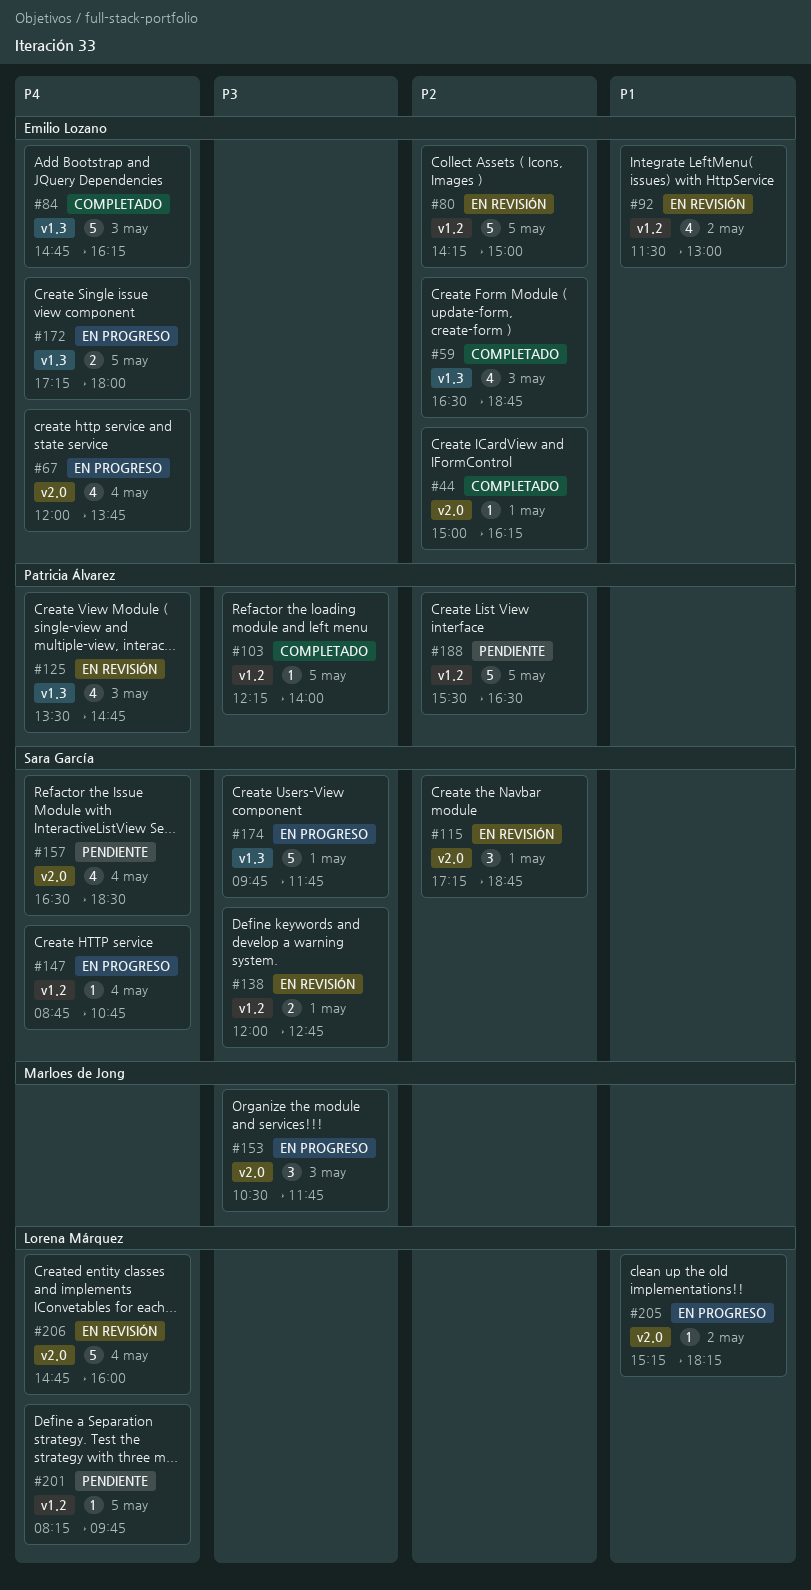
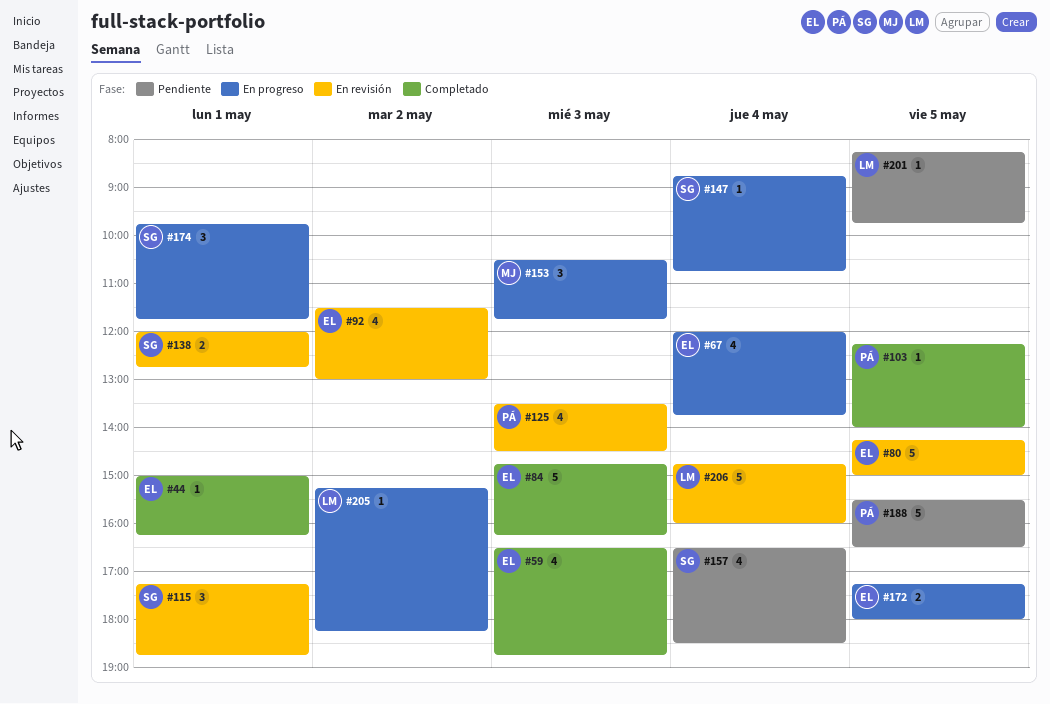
#125, ends: 14:45 -> 14:30
#174, estimate: 5 -> 3

